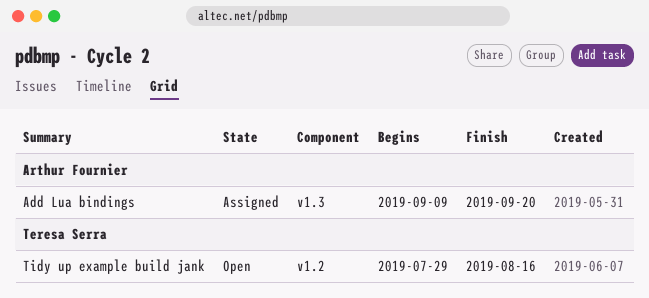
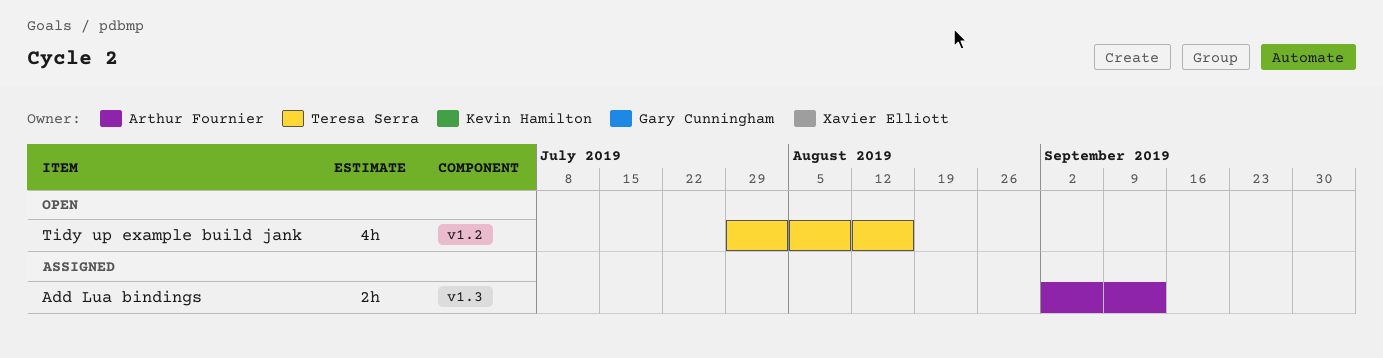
Add Lua bindings, start: Sep 9 -> Sep 2
Add Lua bindings, due: Sep 20 -> Sep 13

